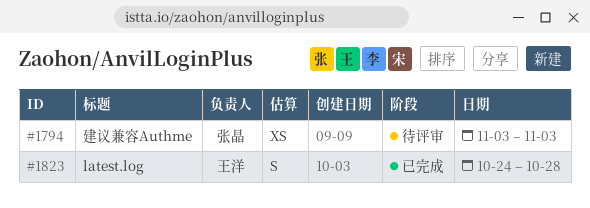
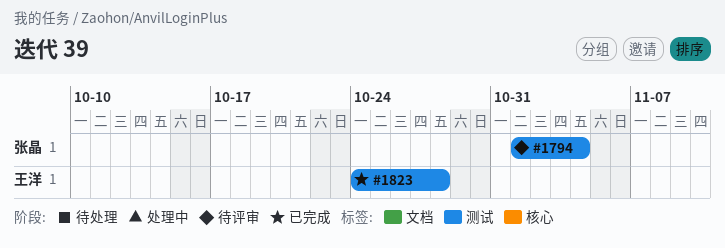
#1794, start: Nov 3 -> Nov 1
#1794, due: Nov 3 -> Nov 4

